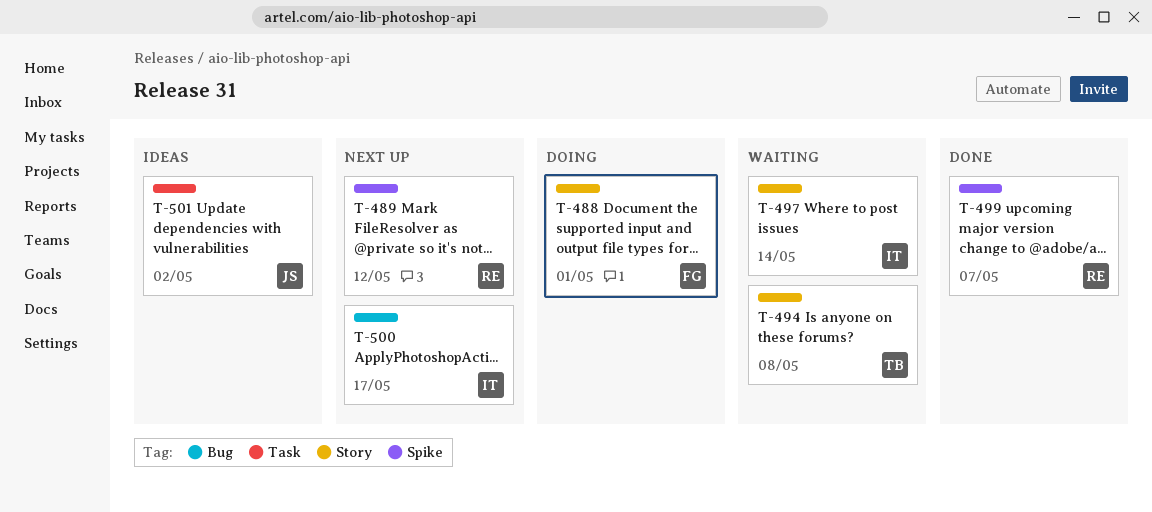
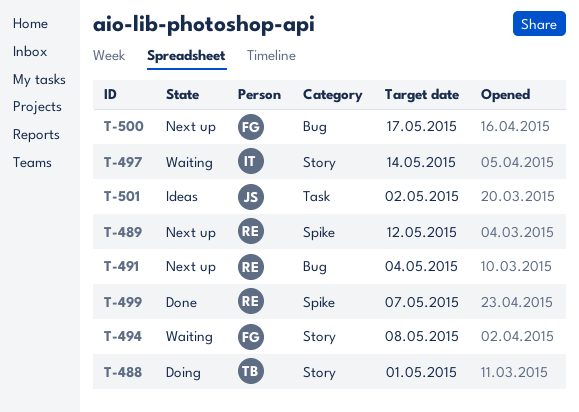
T-488, owner: FG -> TB
T-491: none -> present
T-494, owner: TB -> FG
T-500, owner: IT -> FG

